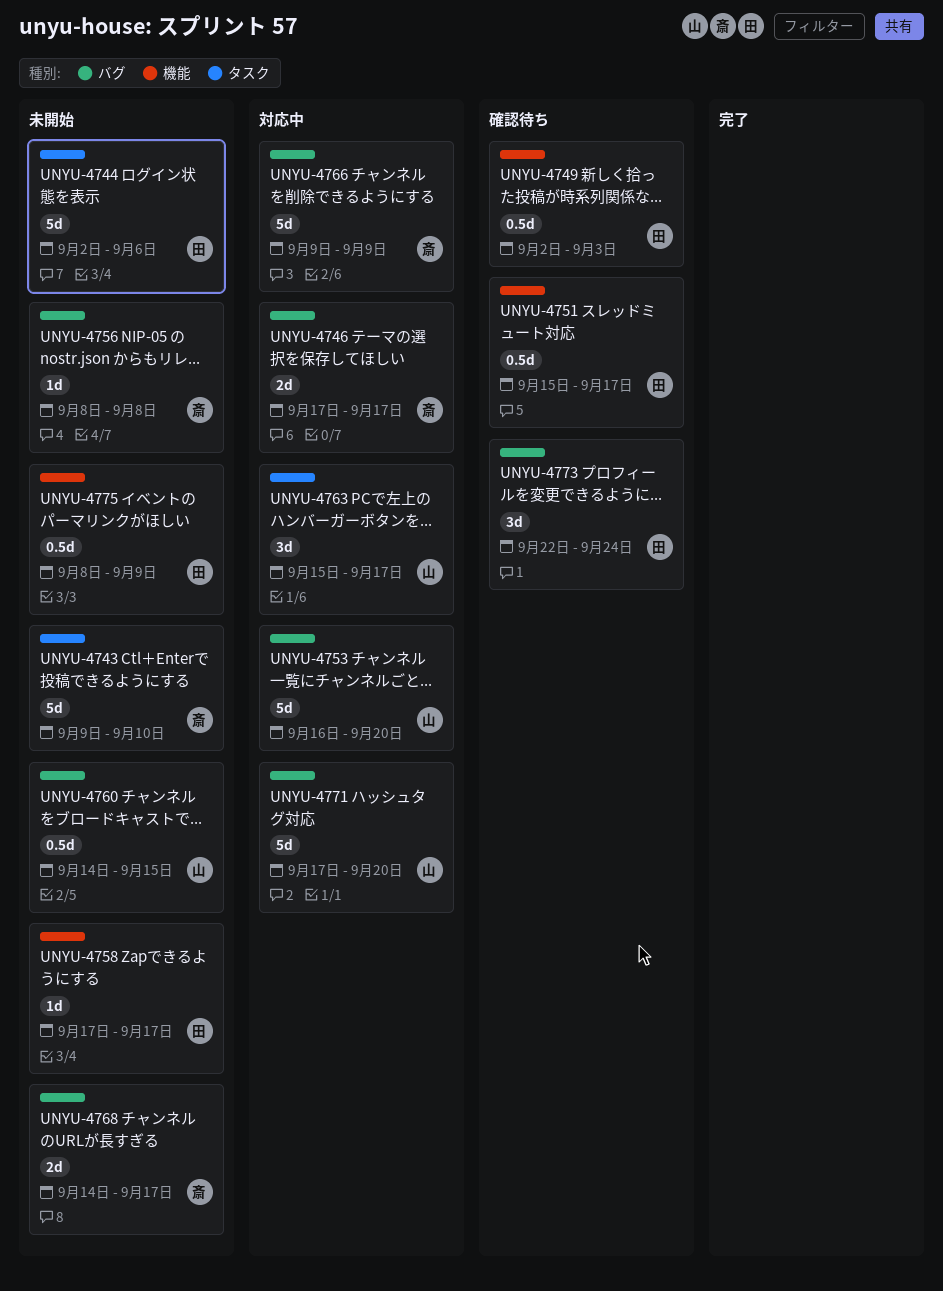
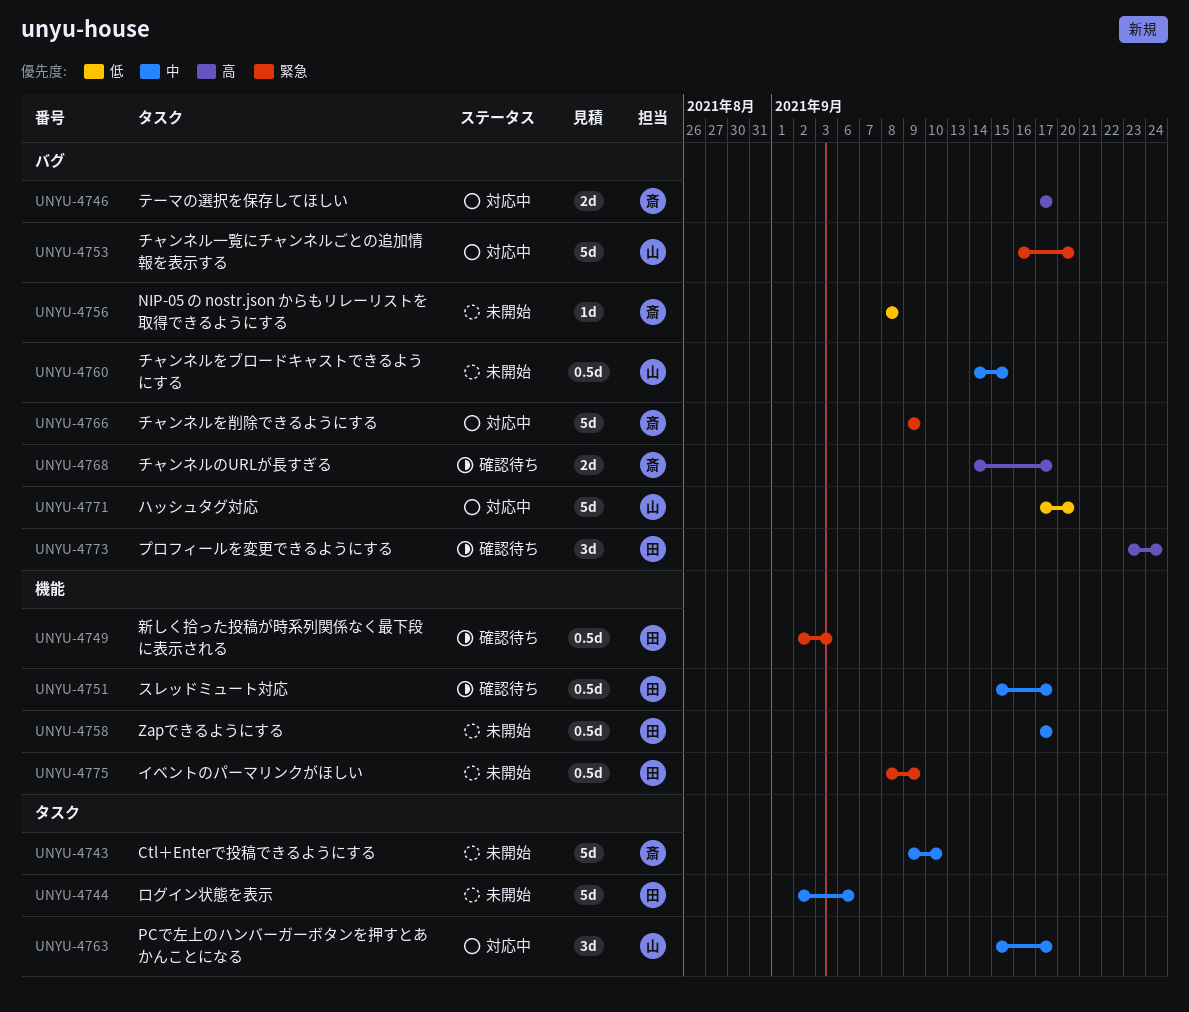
UNYU-4758, estimate: 1d -> 0.5d
UNYU-4768, status: 未開始 -> 確認待ち
UNYU-4773, start: Sep 22 -> Sep 23

